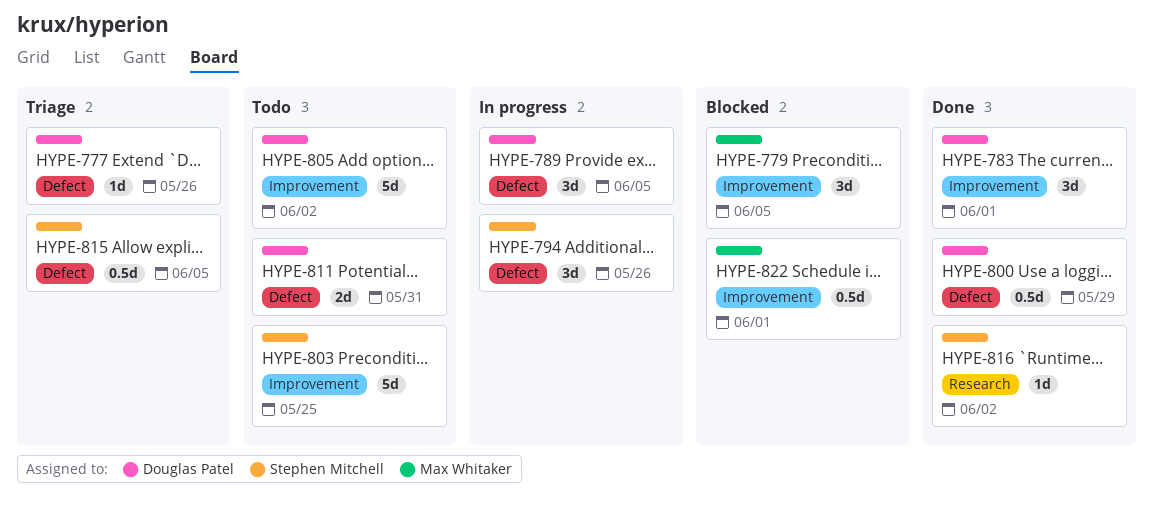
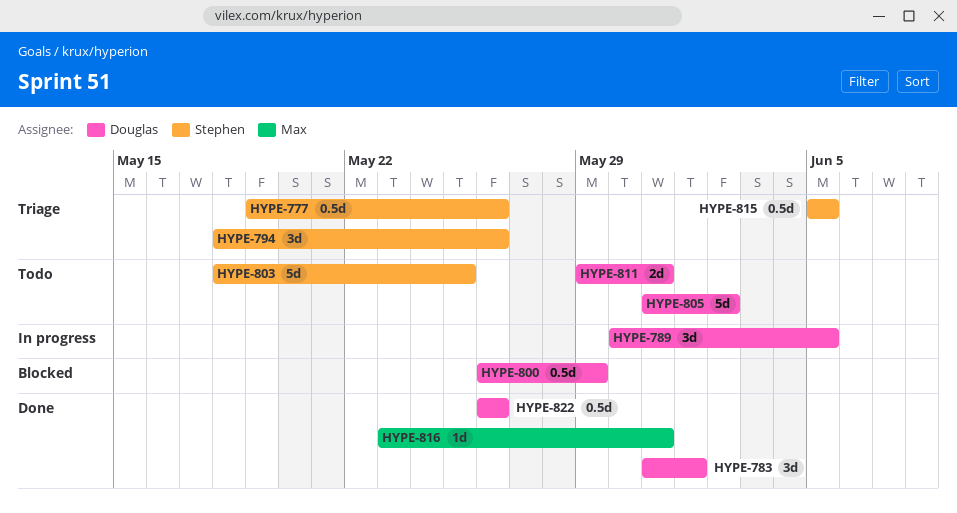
HYPE-777, owner: Douglas Patel -> Stephen Mitchell
HYPE-777, estimate: 1d -> 0.5d
HYPE-779: present -> none
HYPE-794, status: In progress -> Triage
HYPE-800, status: Done -> Blocked
HYPE-816, owner: Stephen Mitchell -> Max Whitaker
HYPE-816, due: Jun 2 -> May 31
HYPE-822, status: Blocked -> Done
HYPE-822, owner: Max Whitaker -> Douglas Patel
HYPE-822, due: Jun 1 -> May 26

